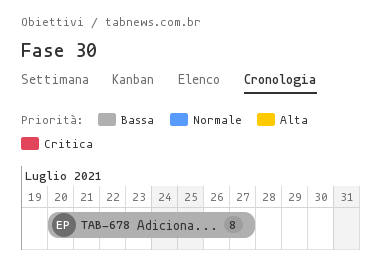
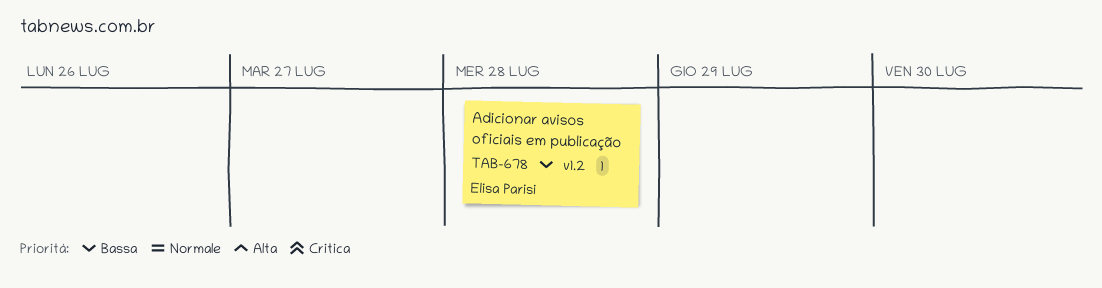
TAB-678, estimate: 8 -> 1
TAB-678, due: Jul 27 -> Jul 28

